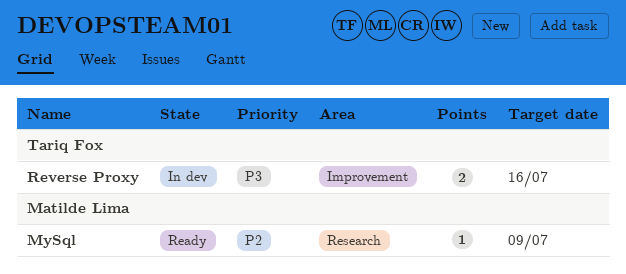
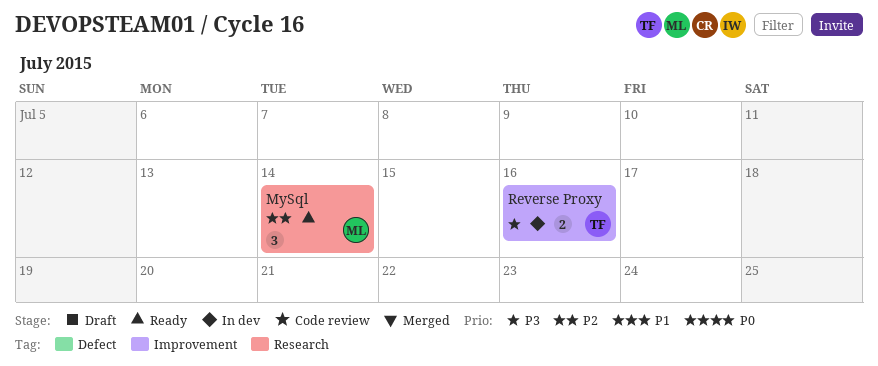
MySql, estimate: 1 -> 3
MySql, due: Jul 9 -> Jul 14

